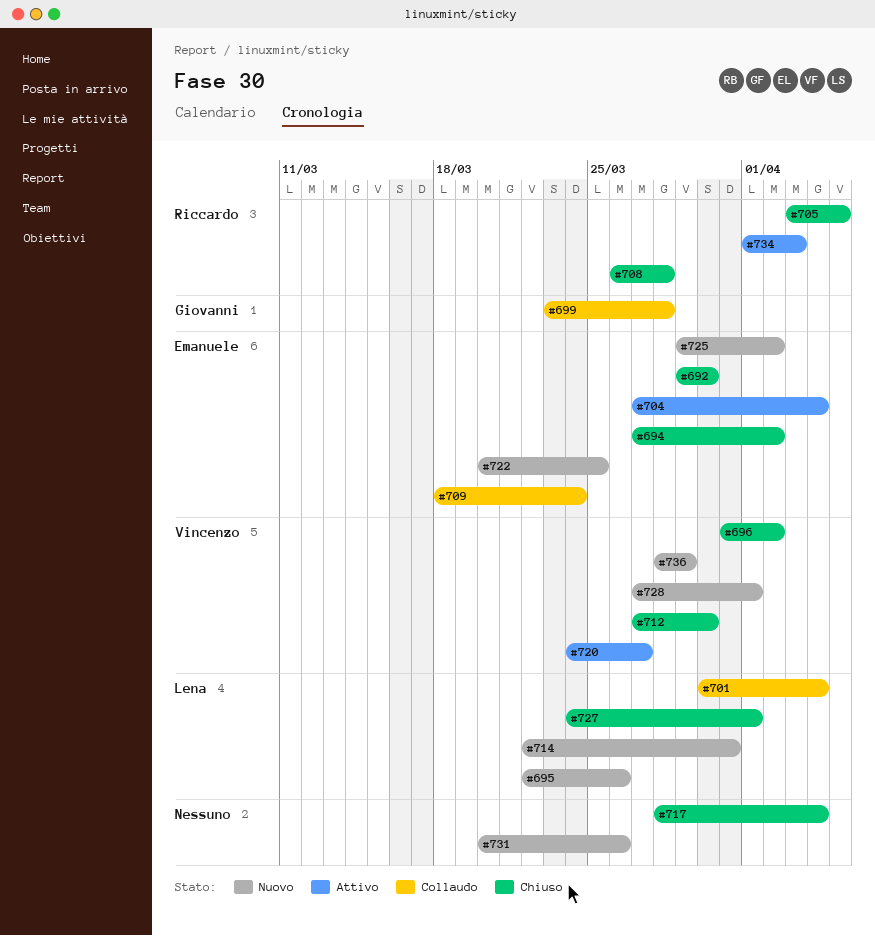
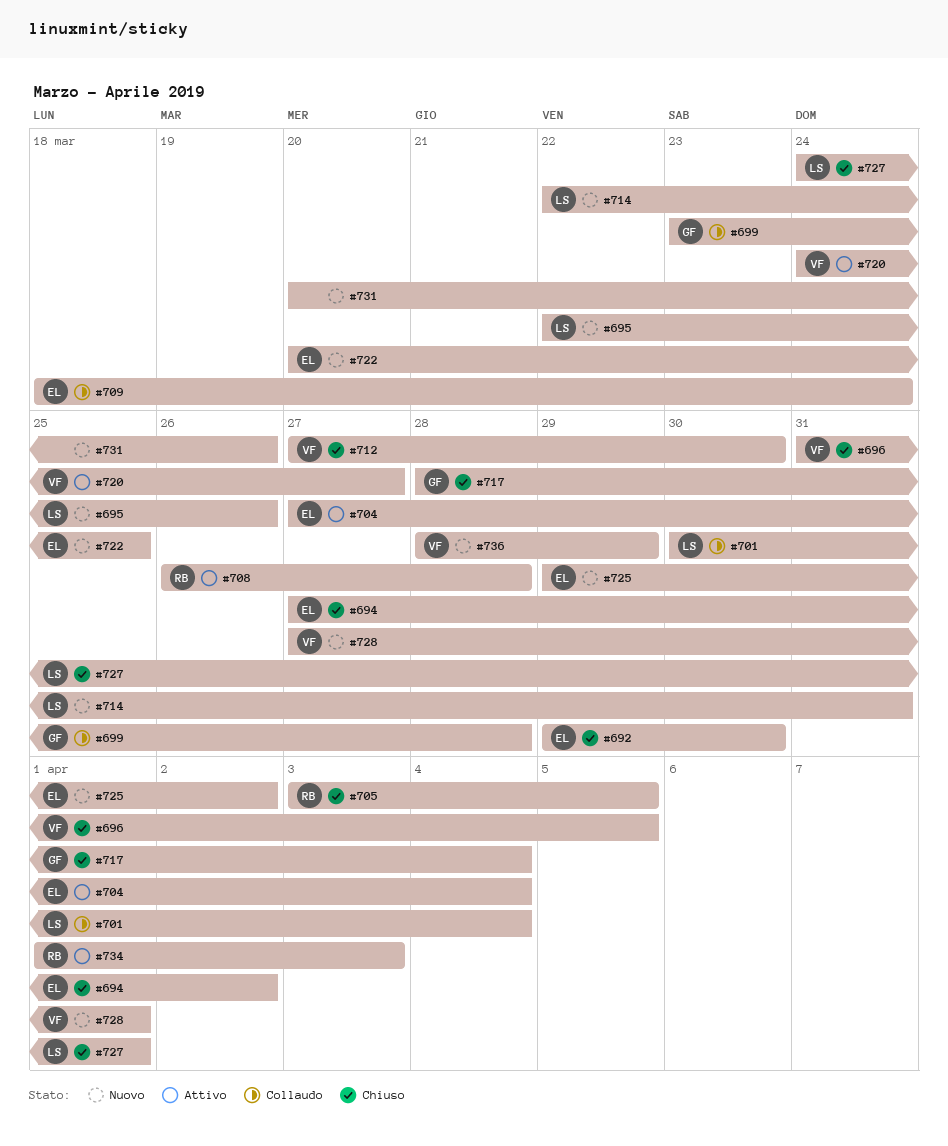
#696, due: Apr 2 -> Apr 5
#708, status: Chiuso -> Attivo
#717, owner: none -> Giovanni

